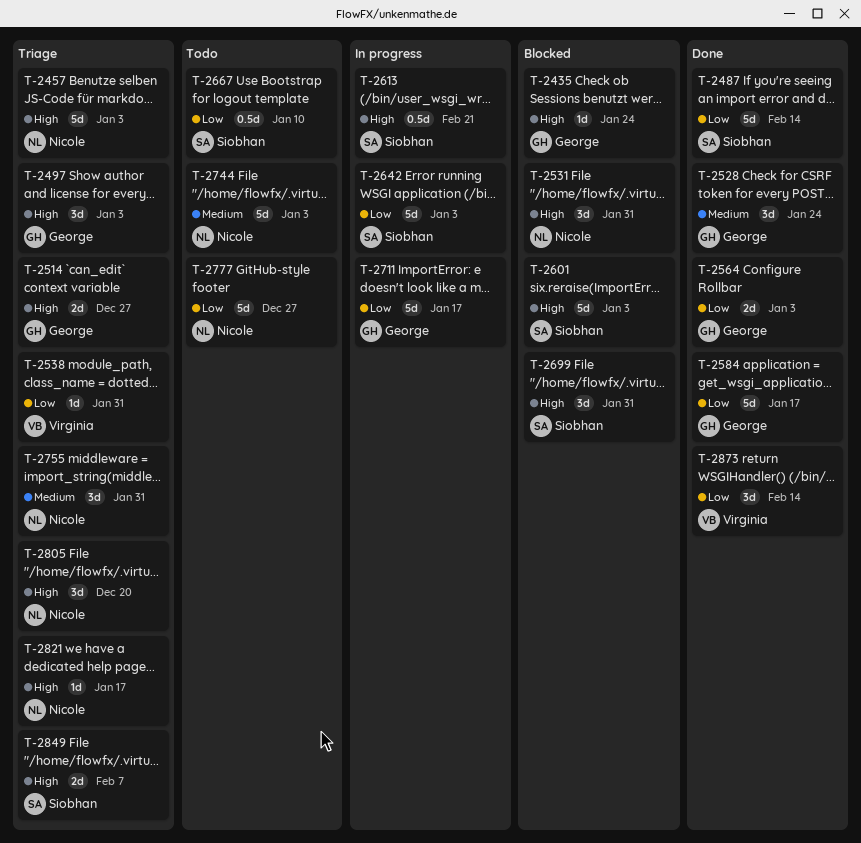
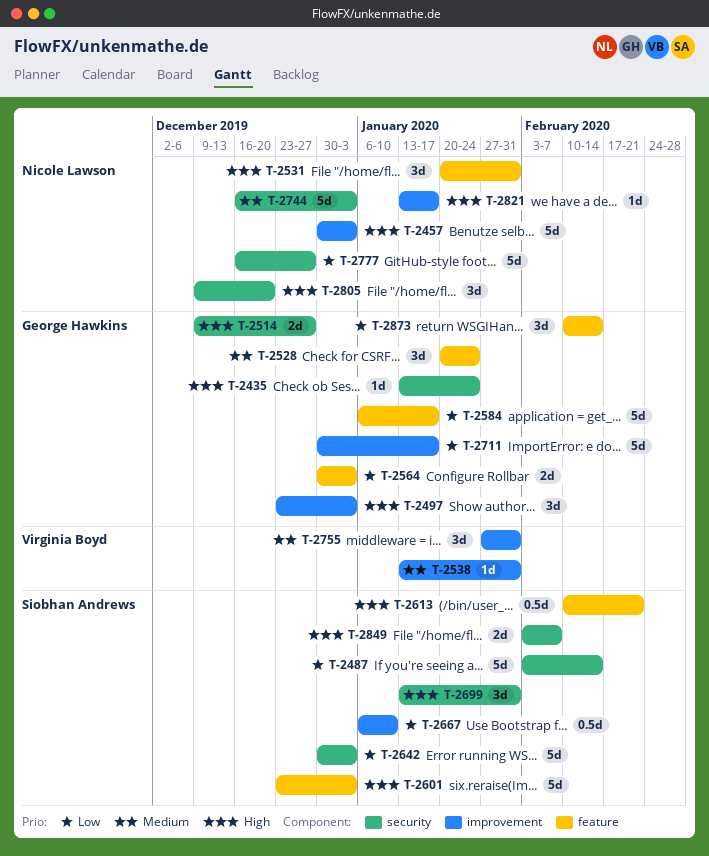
T-2538, priority: Low -> Medium
T-2755, owner: Nicole Lawson -> Virginia Boyd
T-2873, owner: Virginia Boyd -> George Hawkins

